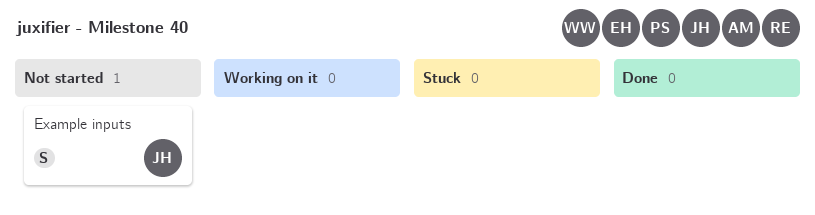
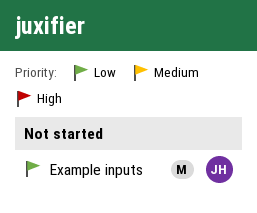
Example inputs, estimate: S -> M

